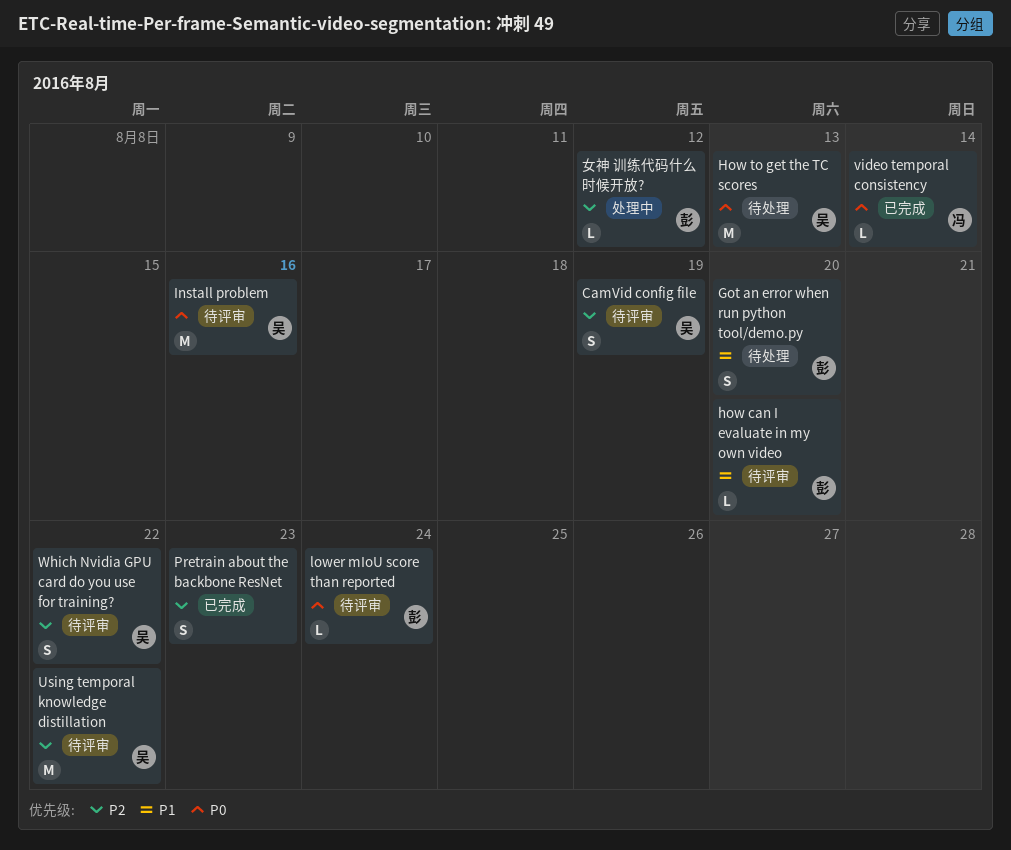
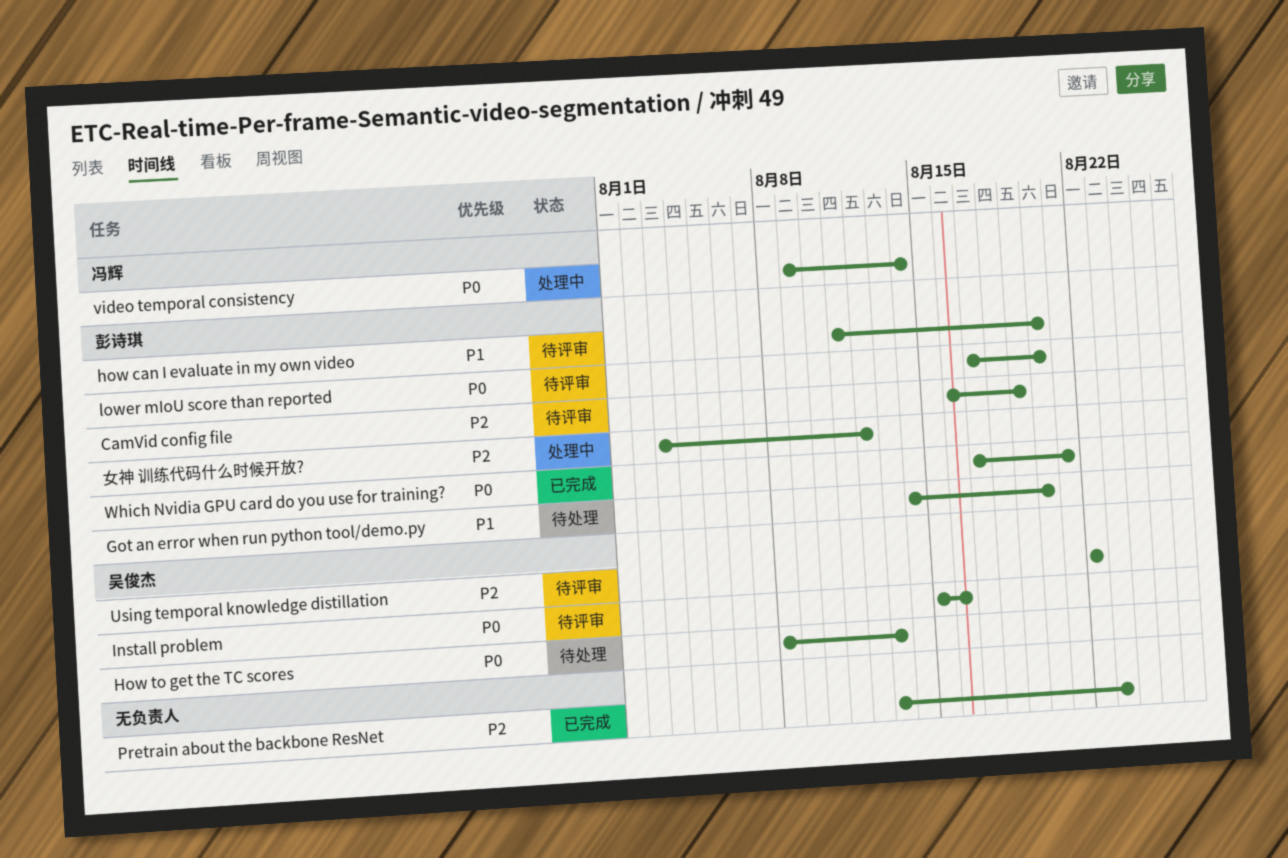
CamVid config file, owner: 吴俊杰 -> 彭诗琪
lower mIoU score than reported, due: Aug 24 -> Aug 20
video temporal consistency, status: 已完成 -> 处理中
Which Nvidia GPU card do you use for training?, status: 待评审 -> 已完成
Which Nvidia GPU card do you use for training?, owner: 吴俊杰 -> 彭诗琪
Which Nvidia GPU card do you use for training?, priority: P2 -> P0
Which Nvidia GPU card do you use for training?, due: Aug 22 -> Aug 21

